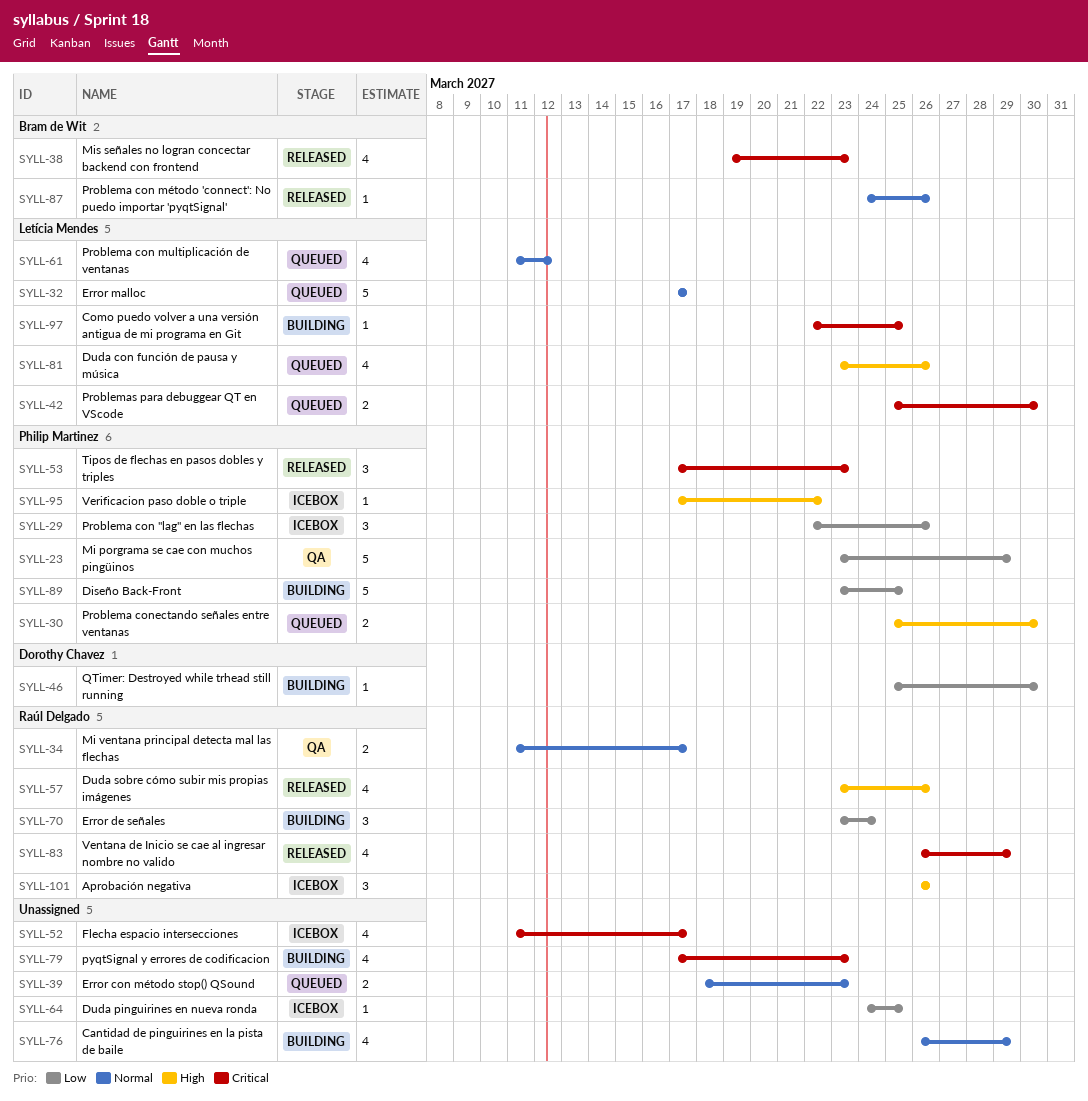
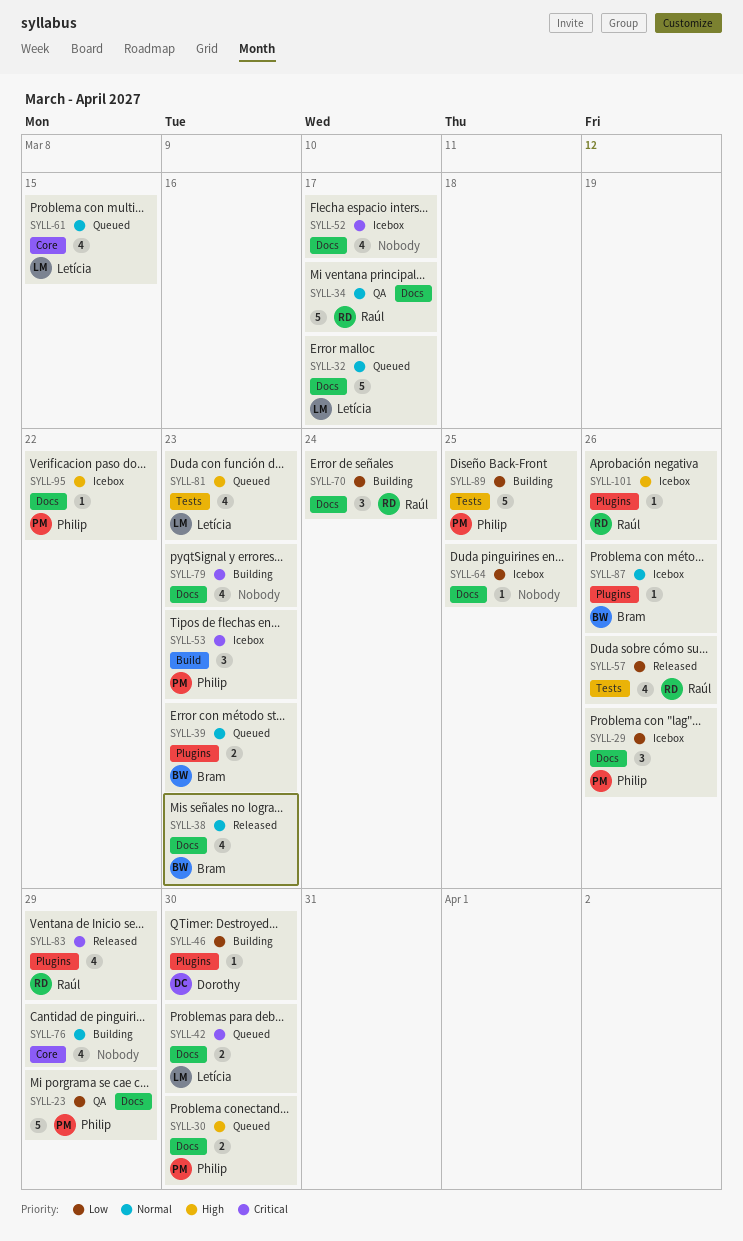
SYLL-34, estimate: 2 -> 5
SYLL-38, priority: Critical -> Normal
SYLL-39, owner: none -> Bram de Wit
SYLL-53, status: Released -> Icebox
SYLL-57, priority: High -> Low
SYLL-61, due: Mar 12 -> Mar 15
SYLL-81, due: Mar 26 -> Mar 23
SYLL-87, status: Released -> Icebox
SYLL-97: present -> none
SYLL-101, estimate: 3 -> 1

